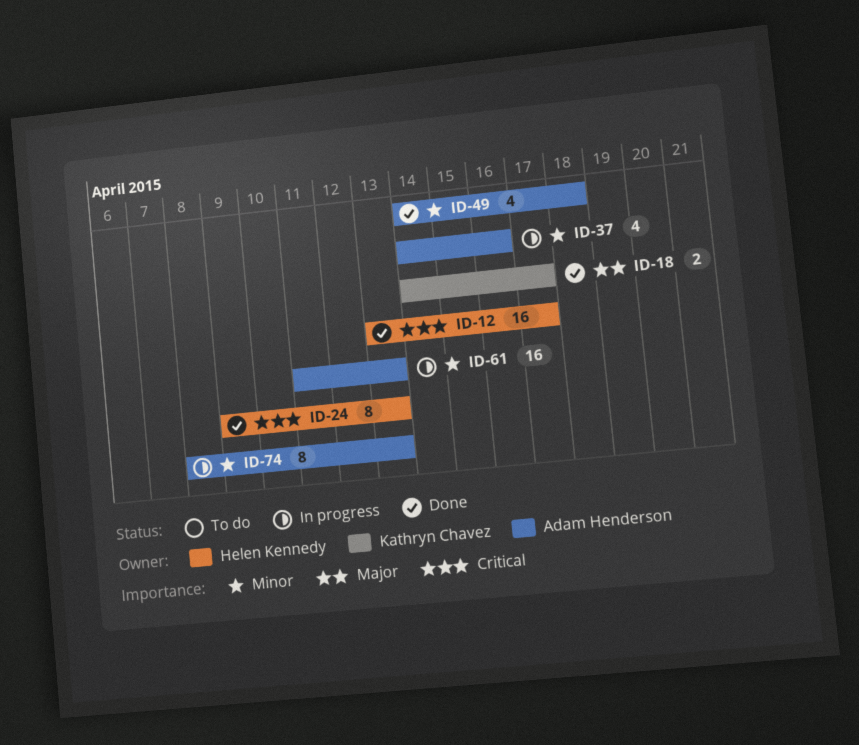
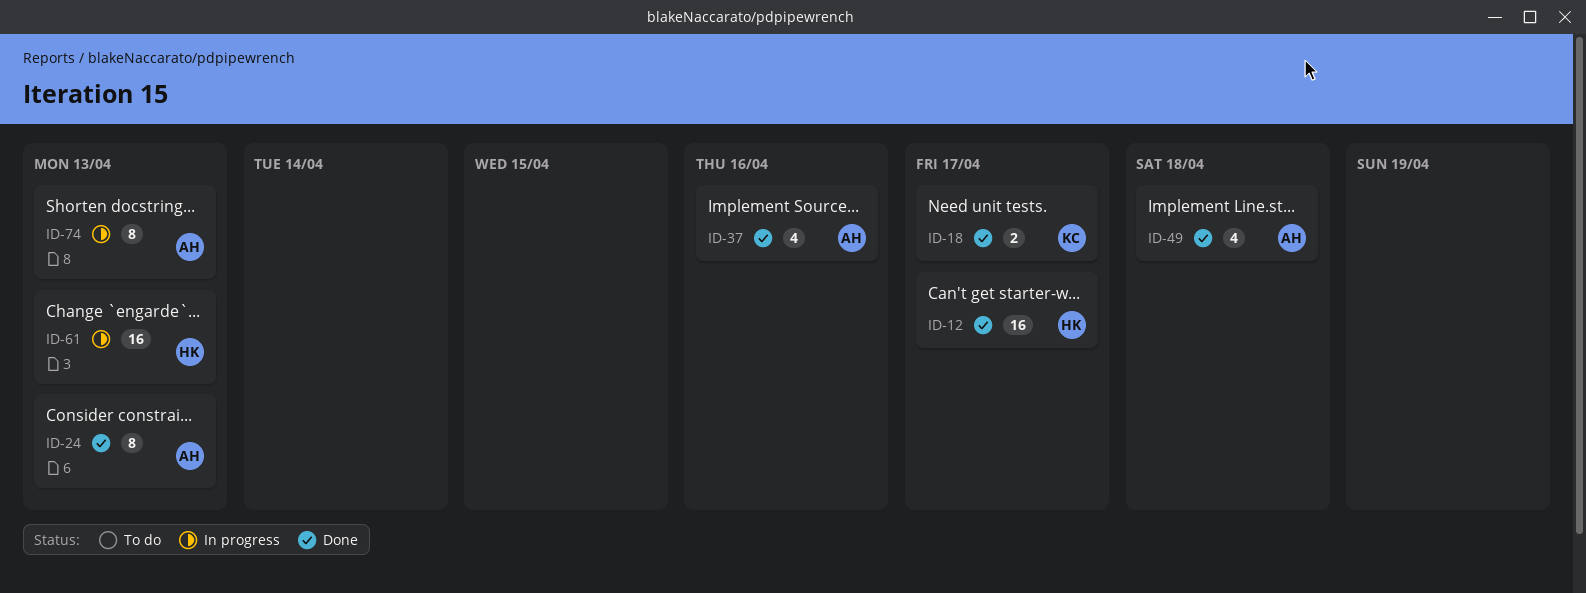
ID-24, owner: Helen Kennedy -> Adam Henderson
ID-37, status: In progress -> Done
ID-61, owner: Adam Henderson -> Helen Kennedy

